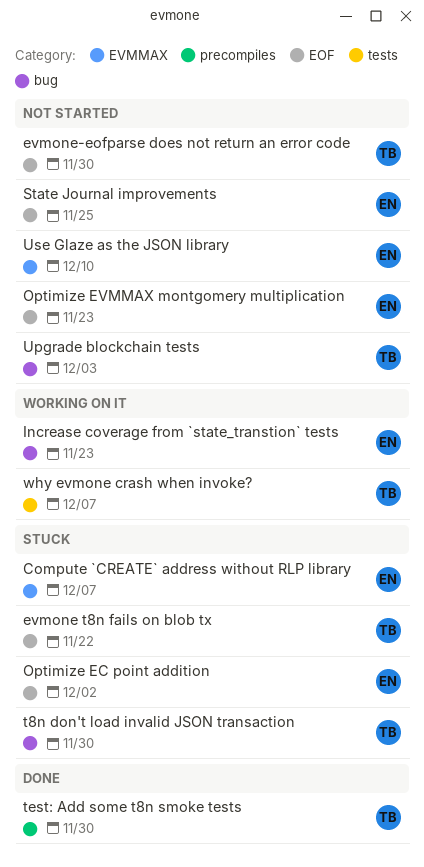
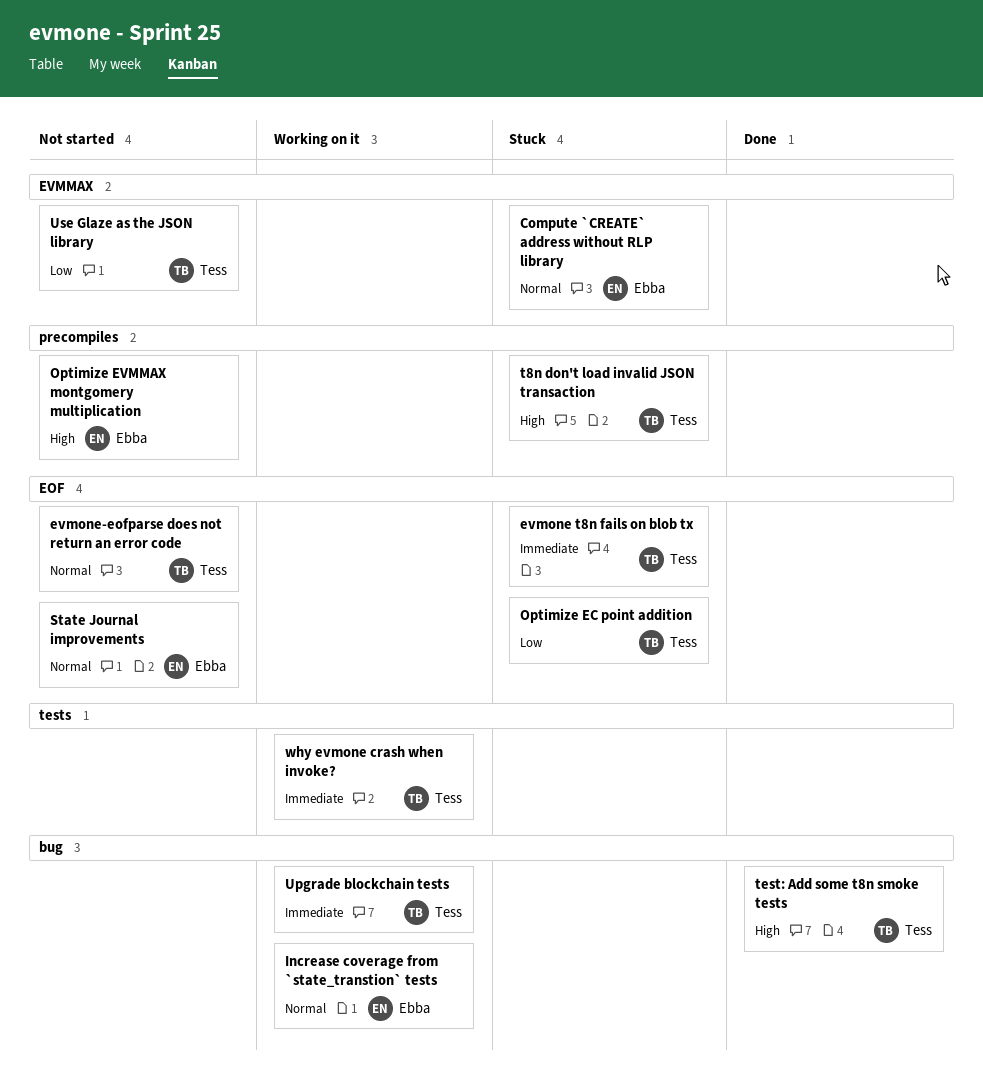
Optimize EC point addition, owner: Ebba -> Tess
Optimize EVMMAX montgomery multiplication, label: EOF -> precompiles
t8n don't load invalid JSON transaction, label: bug -> precompiles
test: Add some t8n smoke tests, label: precompiles -> bug
Upgrade blockchain tests, status: Not started -> Working on it
Use Glaze as the JSON library, owner: Ebba -> Tess

